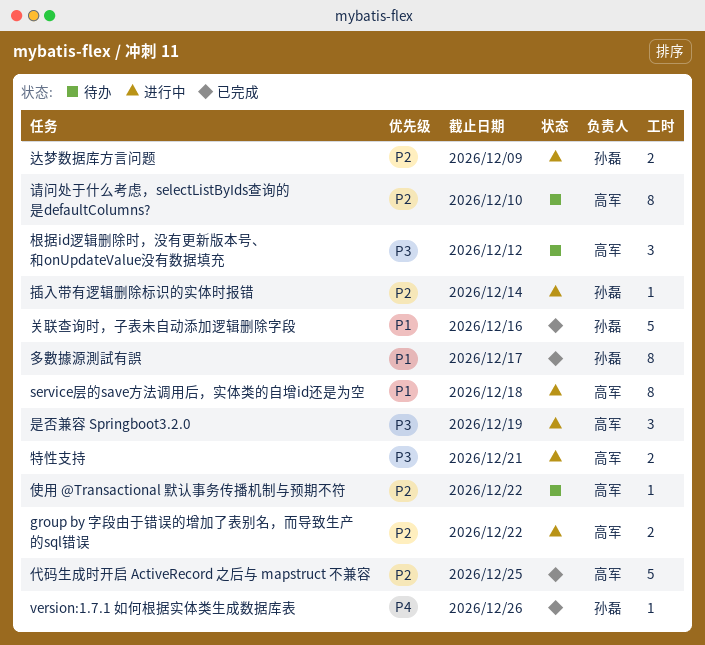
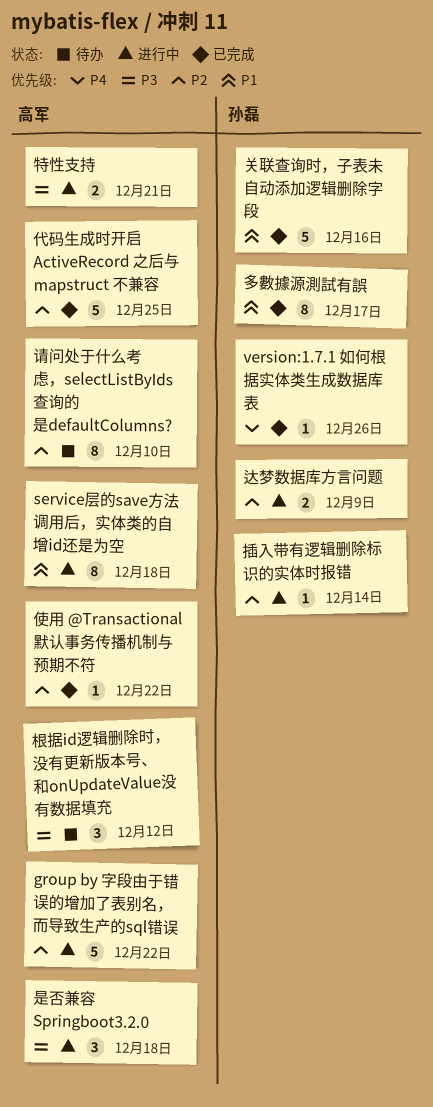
group by 字段由于错误的增加了表别名，而导致生产的sql错误, estimate: 2 -> 5
使用 @Transactional 默认事务传播机制与预期不符, status: 待办 -> 已完成
是否兼容 Springboot3.2.0, due: Dec 19 -> Dec 18

